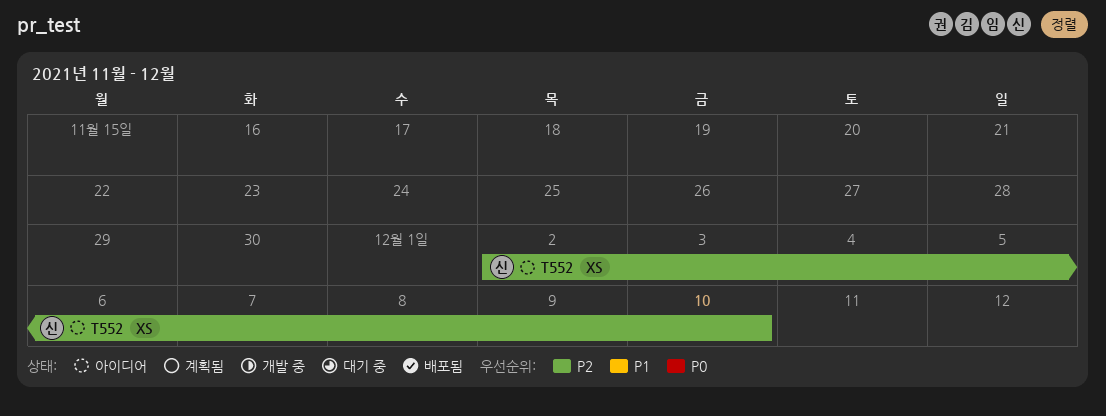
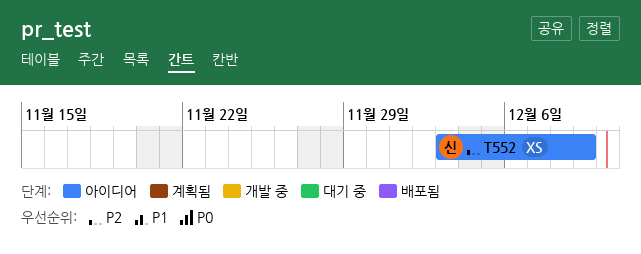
T552, start: Dec 2 -> Dec 3
T552, due: Dec 10 -> Dec 9

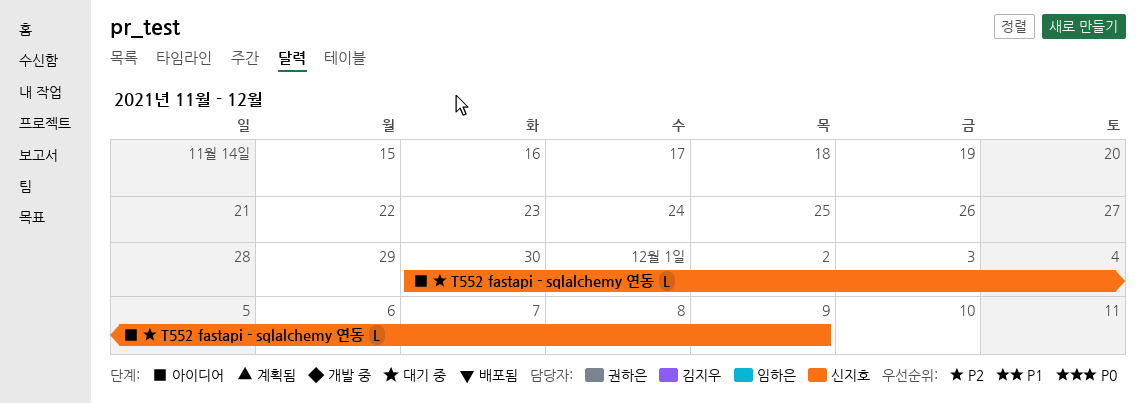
T552, estimate: XS -> L
T552, start: Dec 3 -> Nov 30

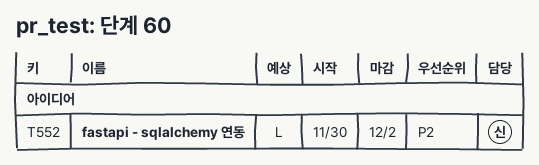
T552, due: Dec 9 -> Dec 2

